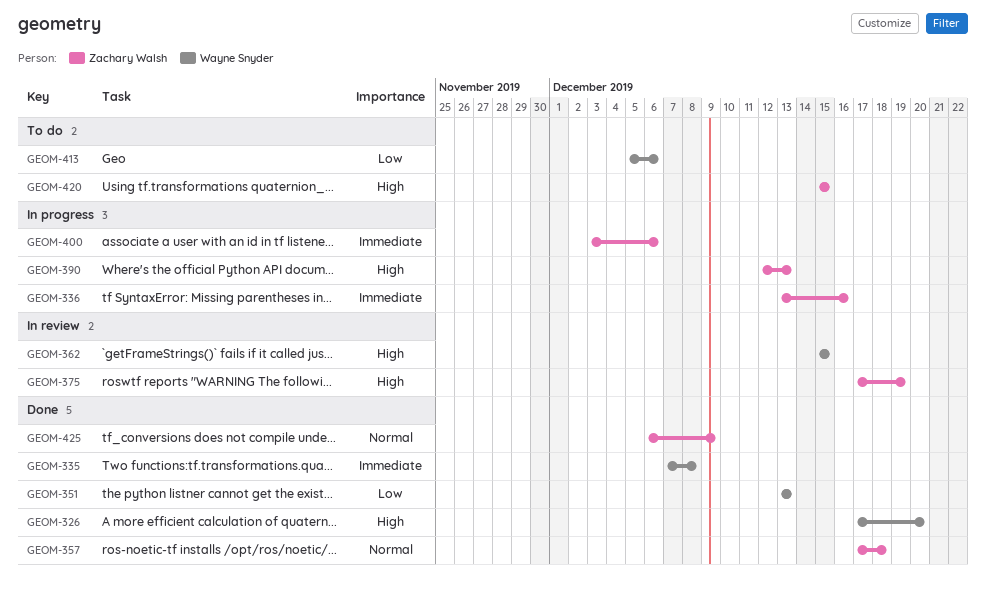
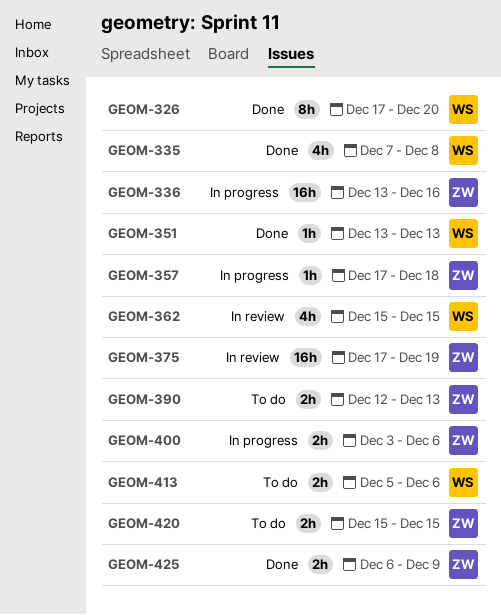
GEOM-357, status: Done -> In progress
GEOM-390, status: In progress -> To do

